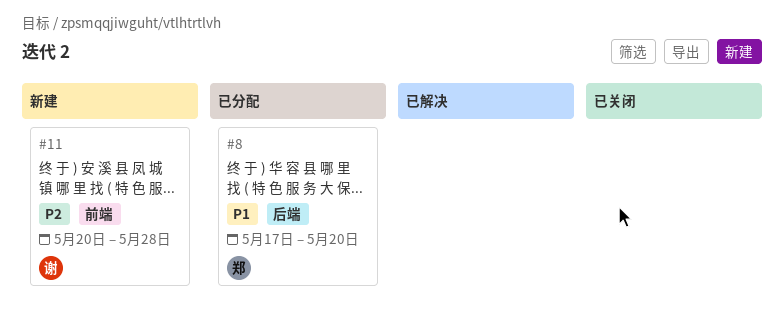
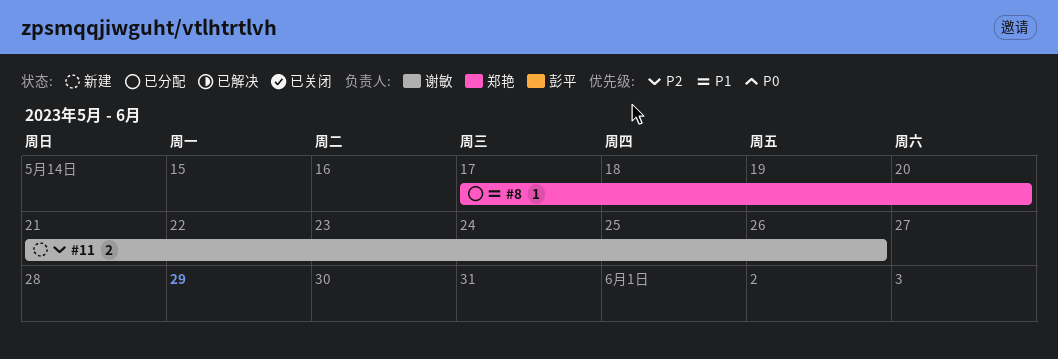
#11, start: May 20 -> May 21
#11, due: May 28 -> May 26

